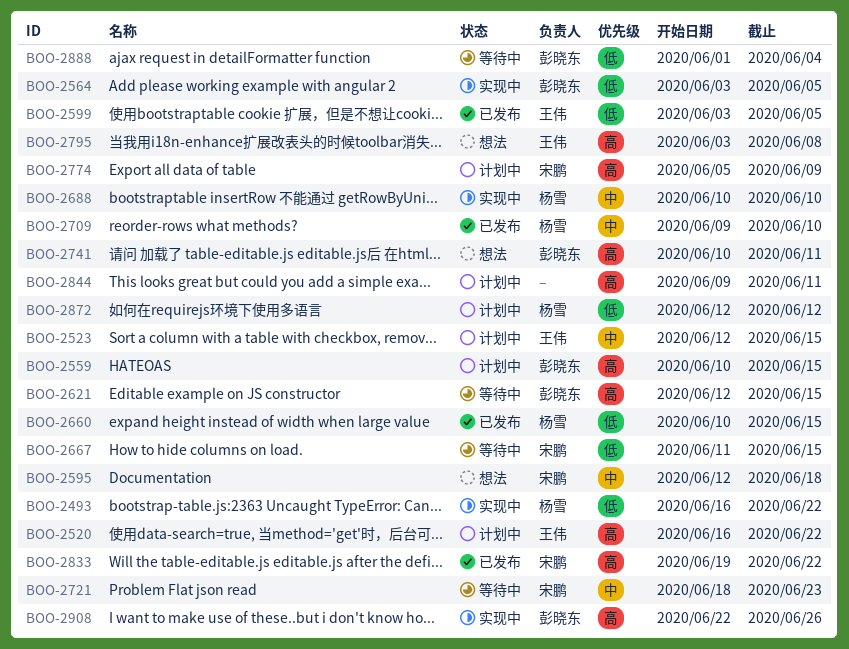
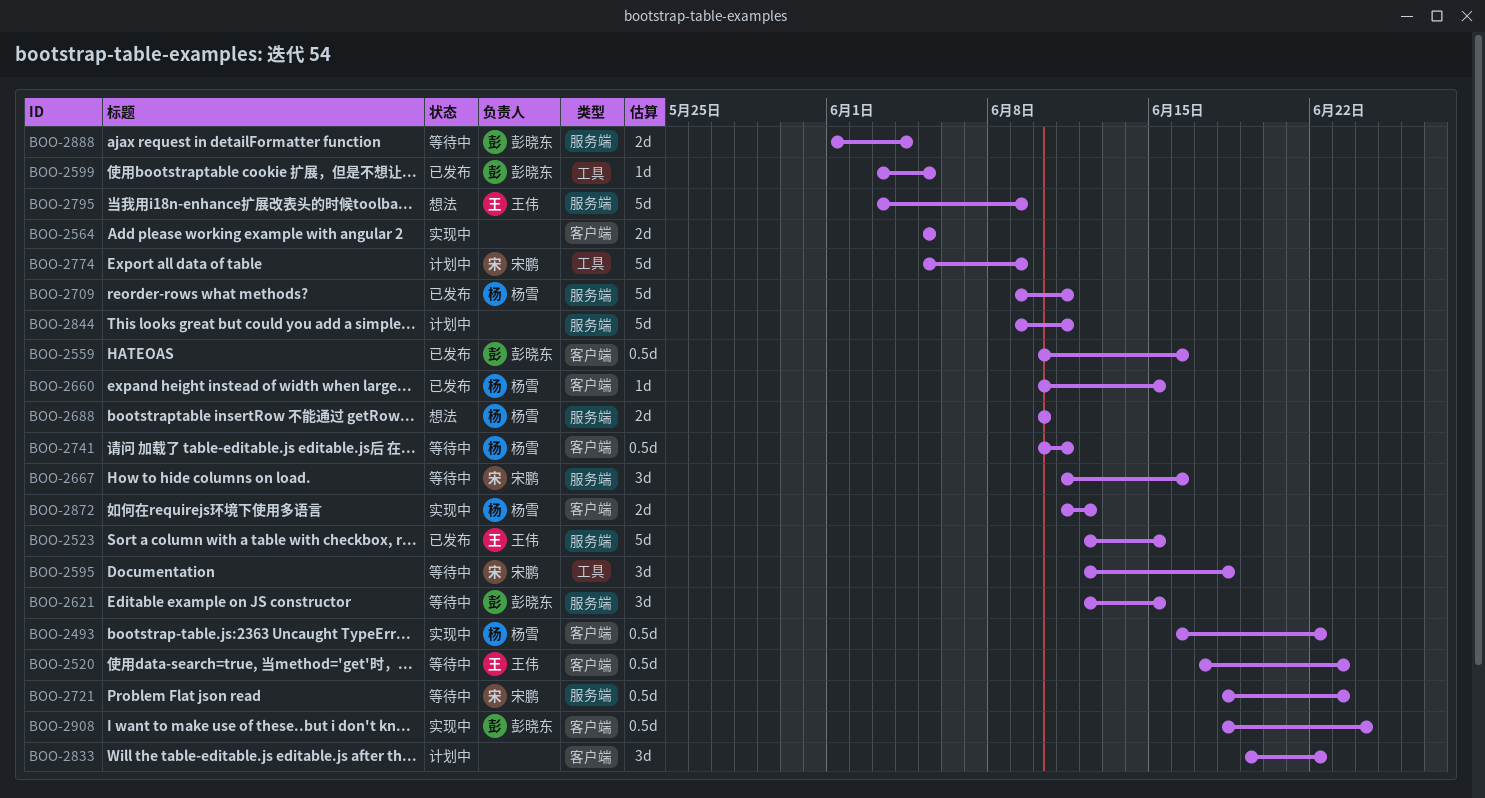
BOO-2520, status: 计划中 -> 等待中
BOO-2520, start: Jun 16 -> Jun 17
BOO-2520, due: Jun 22 -> Jun 23
BOO-2523, status: 计划中 -> 已发布
BOO-2559, status: 计划中 -> 已发布
BOO-2559, due: Jun 15 -> Jun 16
BOO-2564, owner: 彭晓东 -> none
BOO-2564, start: Jun 3 -> Jun 5
BOO-2595, status: 想法 -> 等待中
BOO-2599, owner: 王伟 -> 彭晓东
BOO-2667, due: Jun 15 -> Jun 16
BOO-2688, status: 实现中 -> 想法
BOO-2709, due: Jun 10 -> Jun 11
BOO-2741, status: 想法 -> 等待中
BOO-2741, owner: 彭晓东 -> 杨雪
BOO-2795, due: Jun 8 -> Jun 9
BOO-2833, status: 已发布 -> 计划中
BOO-2833, owner: 宋鹏 -> none
BOO-2872, status: 计划中 -> 实现中
BOO-2872, start: Jun 12 -> Jun 11
BOO-2908, start: Jun 22 -> Jun 18
BOO-2908, due: Jun 26 -> Jun 24

